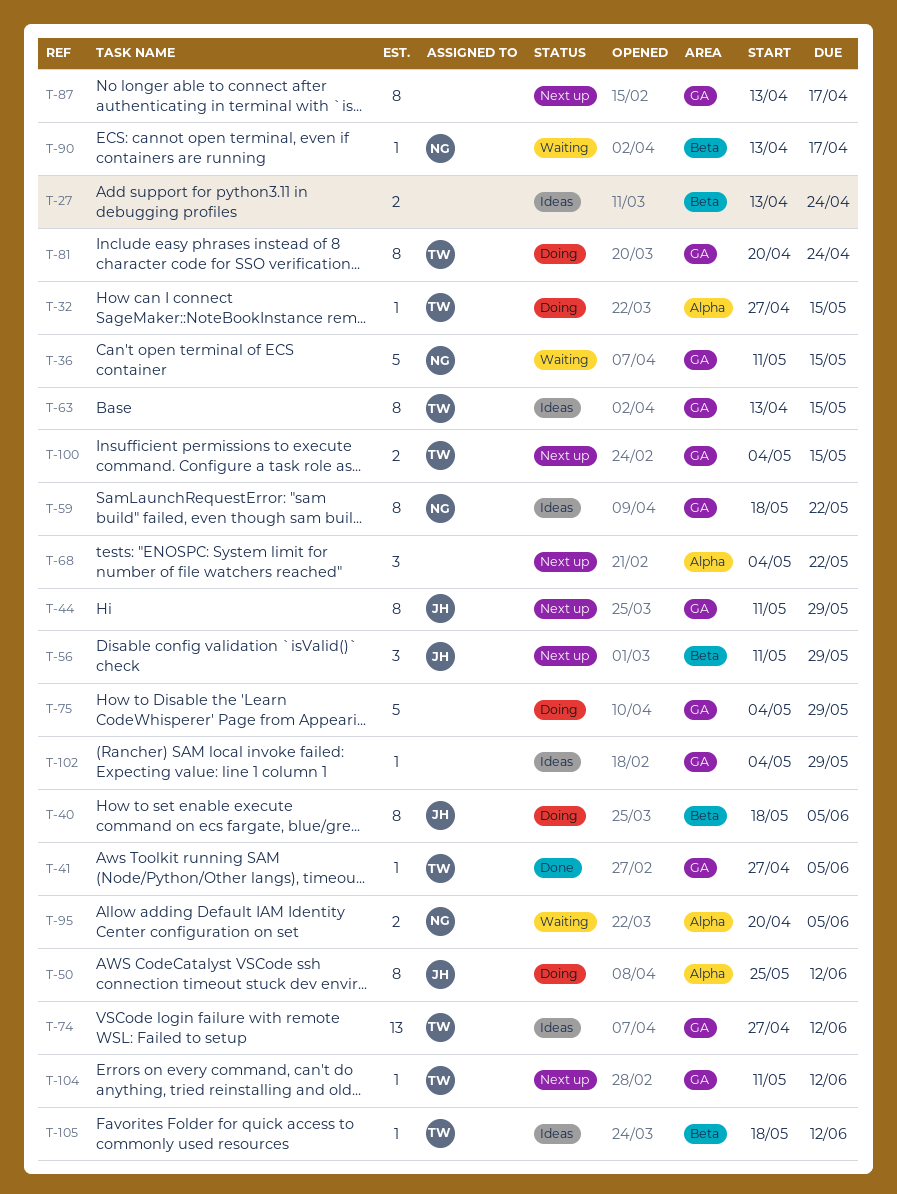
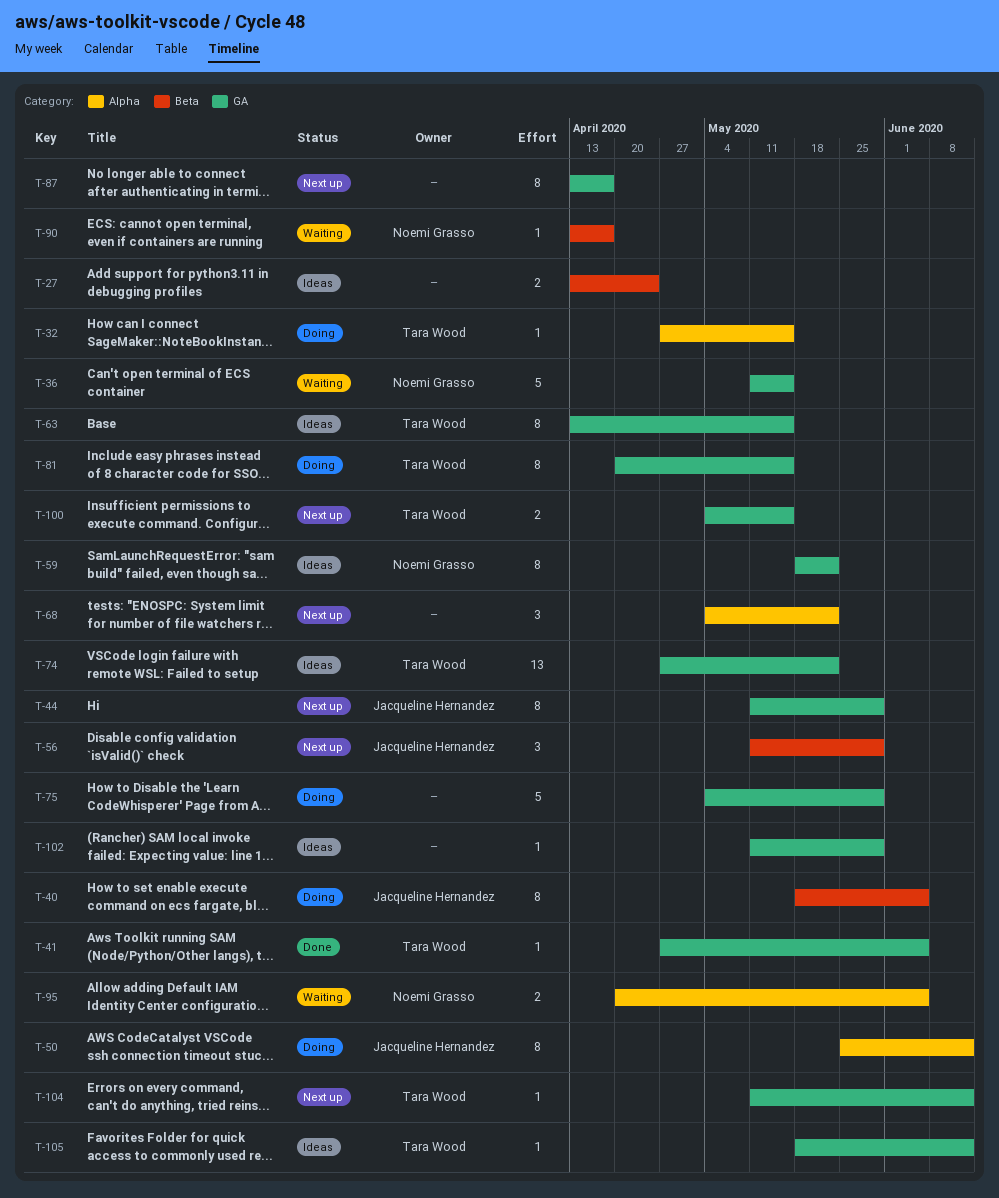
T-74, due: Jun 12 -> May 22
T-81, due: Apr 24 -> May 15
T-102, start: May 4 -> May 11
T-105, label: Beta -> GA

